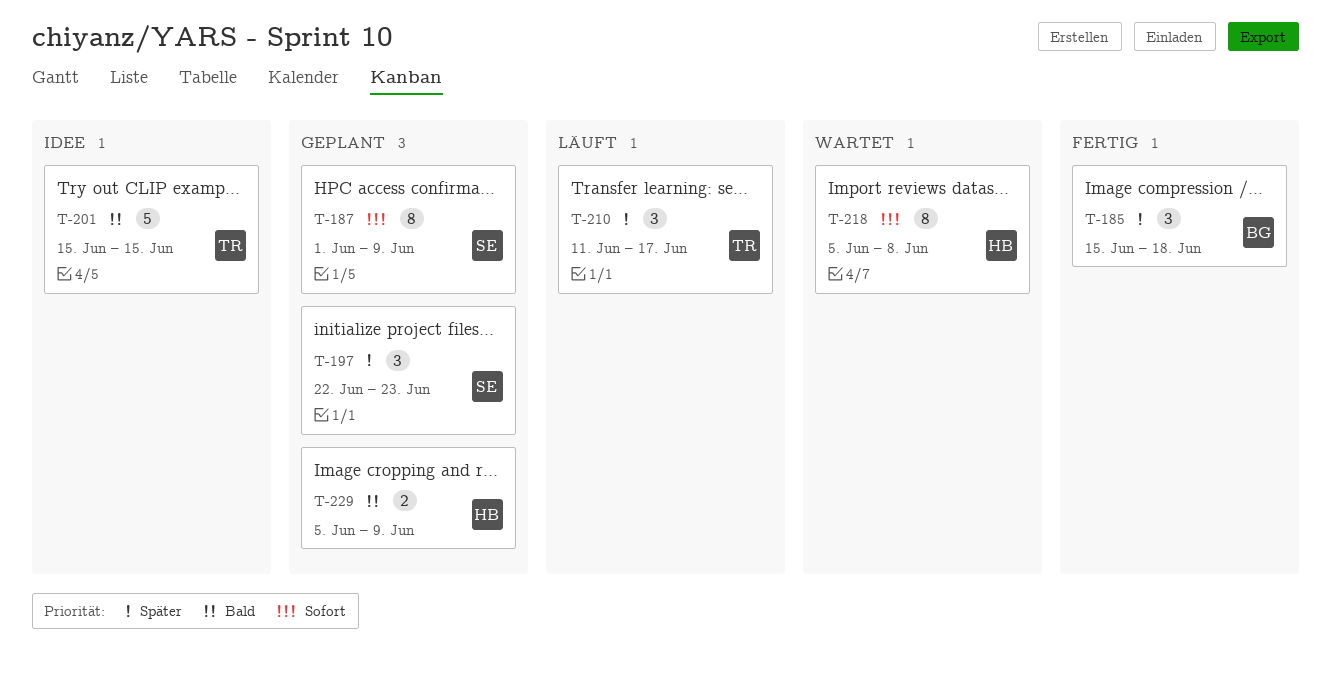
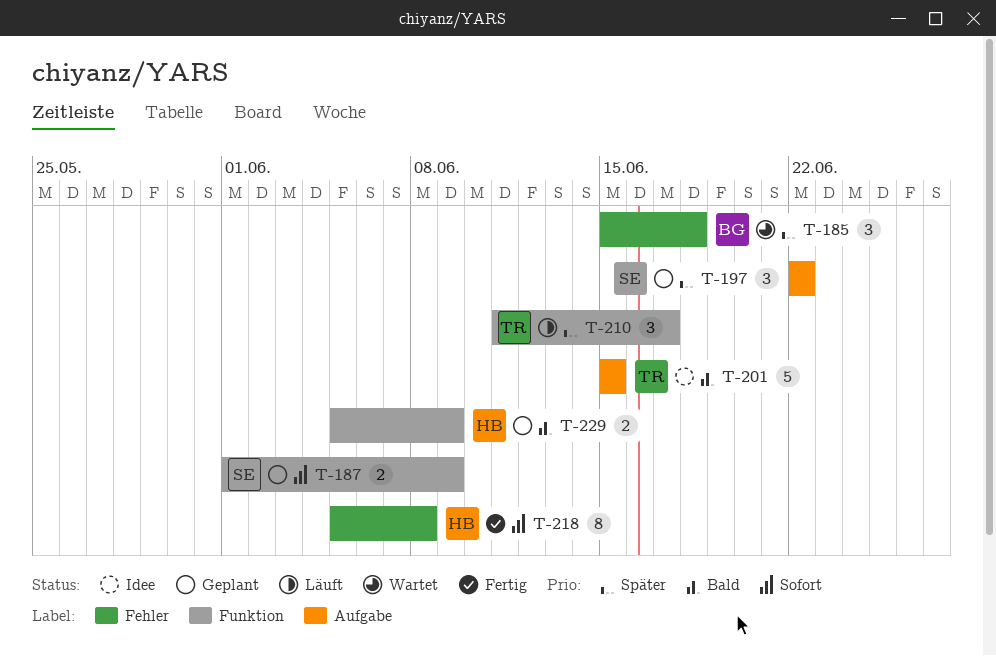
T-185, status: Fertig -> Wartet
T-187, estimate: 8 -> 2
T-197, due: Jun 23 -> Jun 22
T-218, status: Wartet -> Fertig

